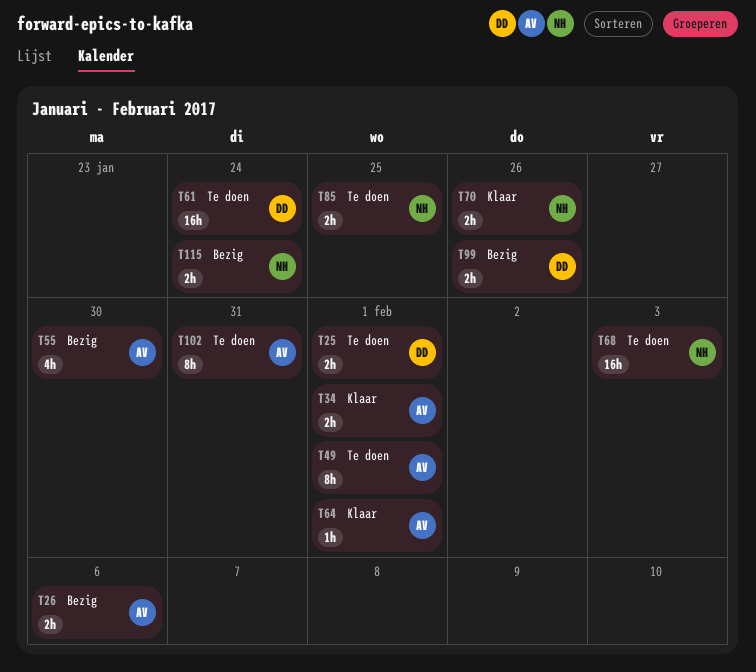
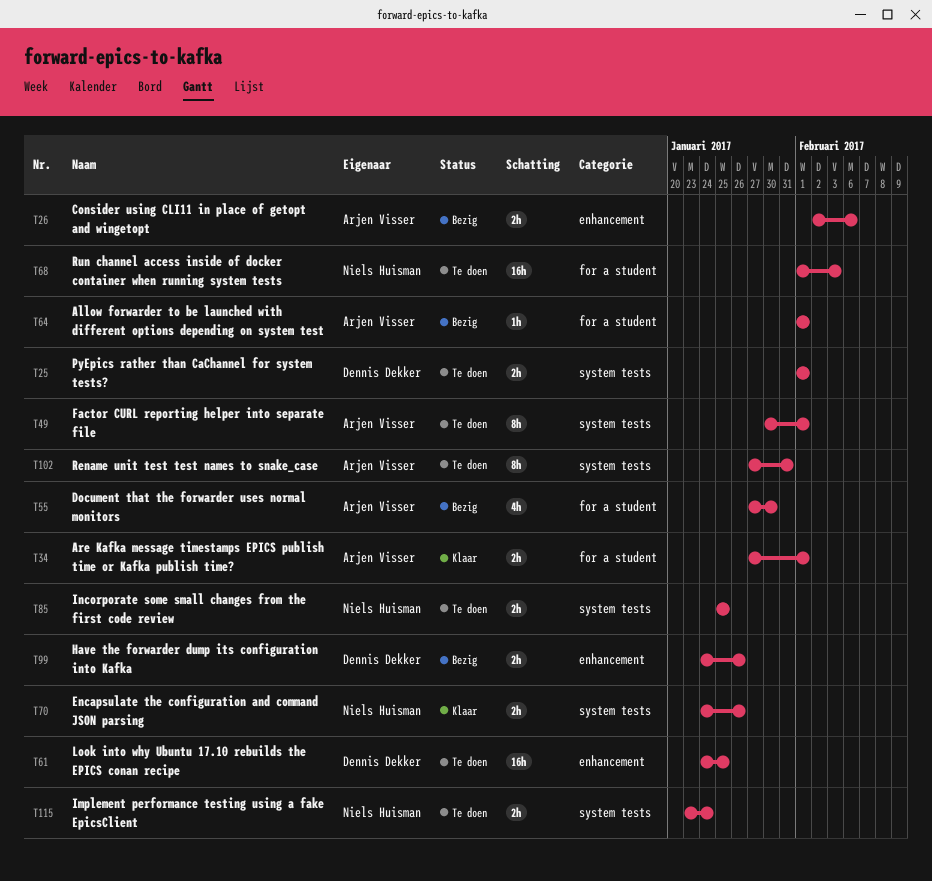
T61, due: Jan 24 -> Jan 25
T64, status: Klaar -> Bezig
T115, status: Bezig -> Te doen

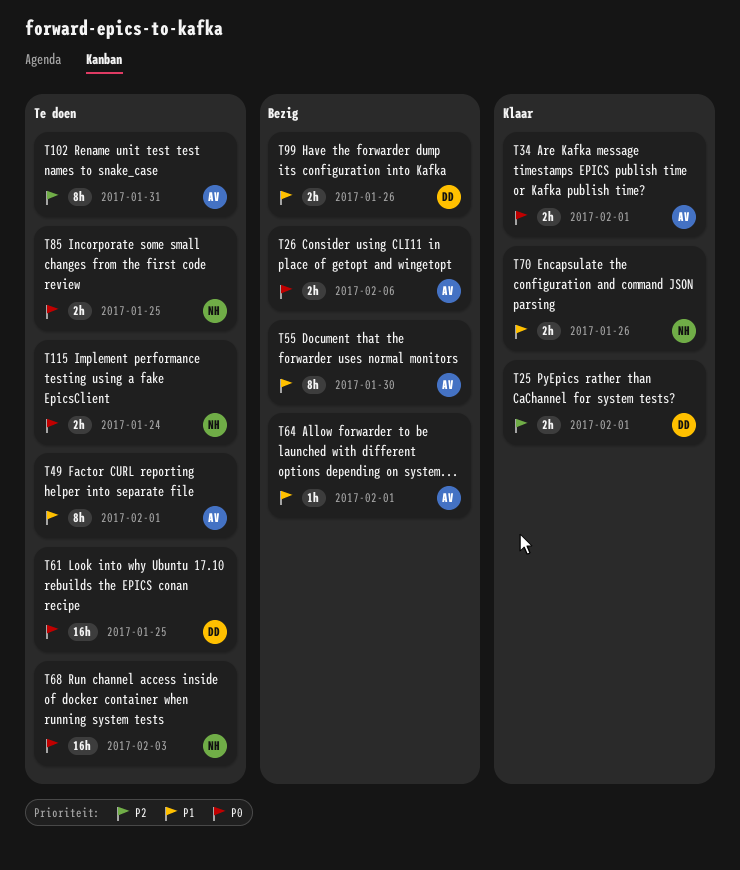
T25, status: Te doen -> Klaar
T55, estimate: 4h -> 8h

